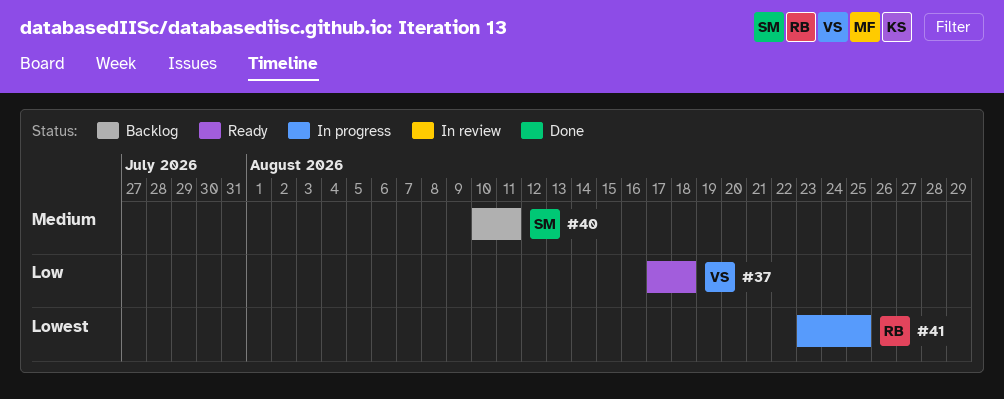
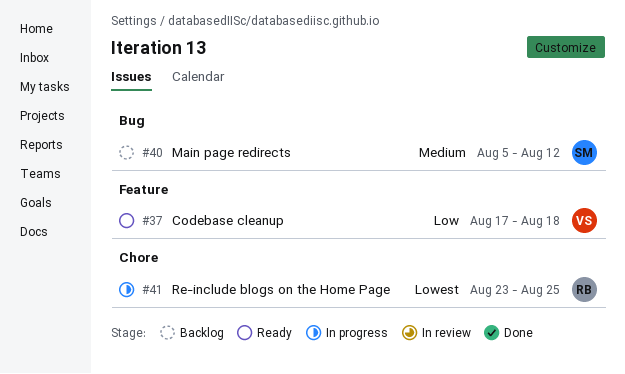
#40, start: Aug 10 -> Aug 5
#40, due: Aug 11 -> Aug 12

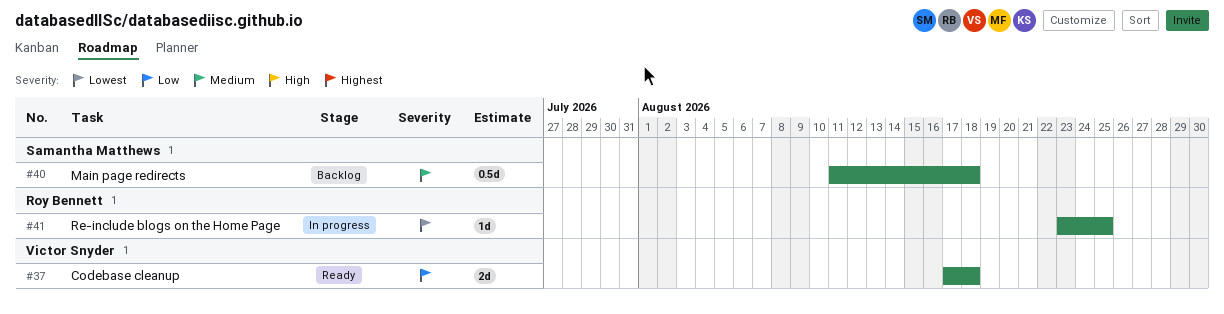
#40, start: Aug 5 -> Aug 11
#40, due: Aug 12 -> Aug 18

